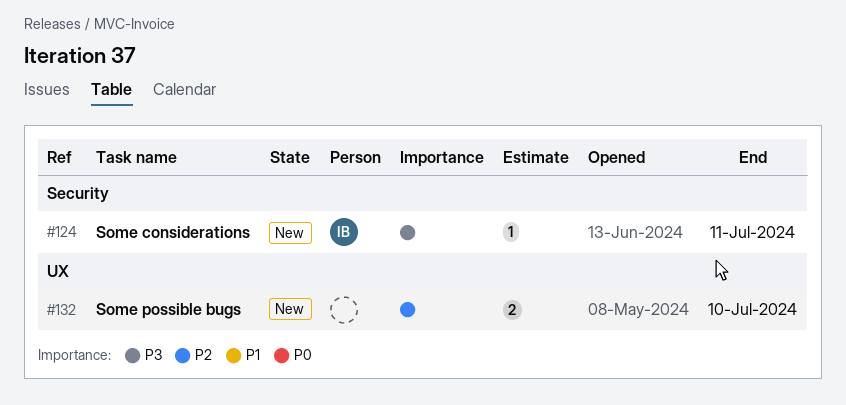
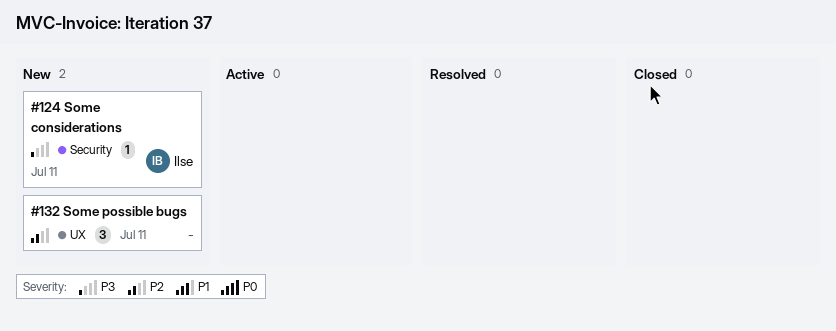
#132, estimate: 2 -> 3
#132, due: Jul 10 -> Jul 11

